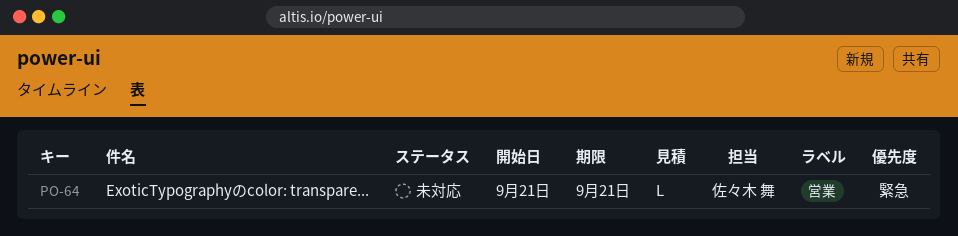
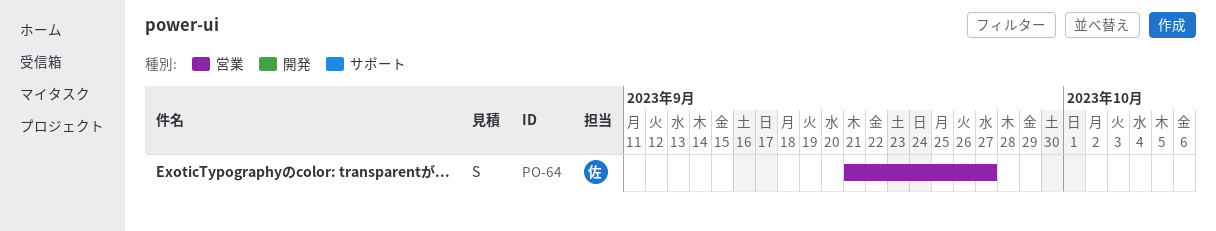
PO-64, estimate: L -> S
PO-64, due: Sep 21 -> Sep 27

